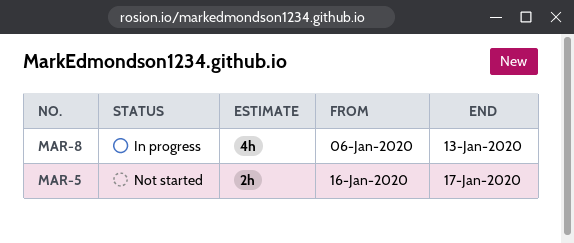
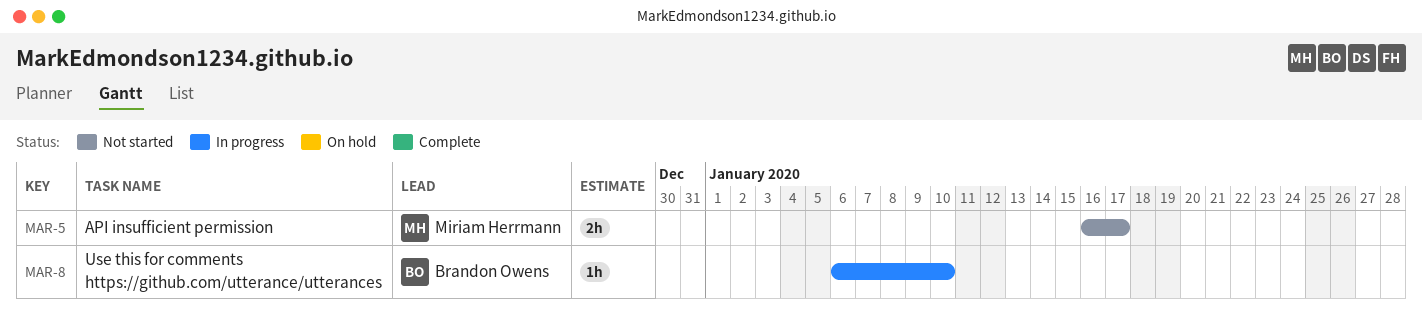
MAR-8, estimate: 4h -> 1h
MAR-8, due: Jan 13 -> Jan 10

